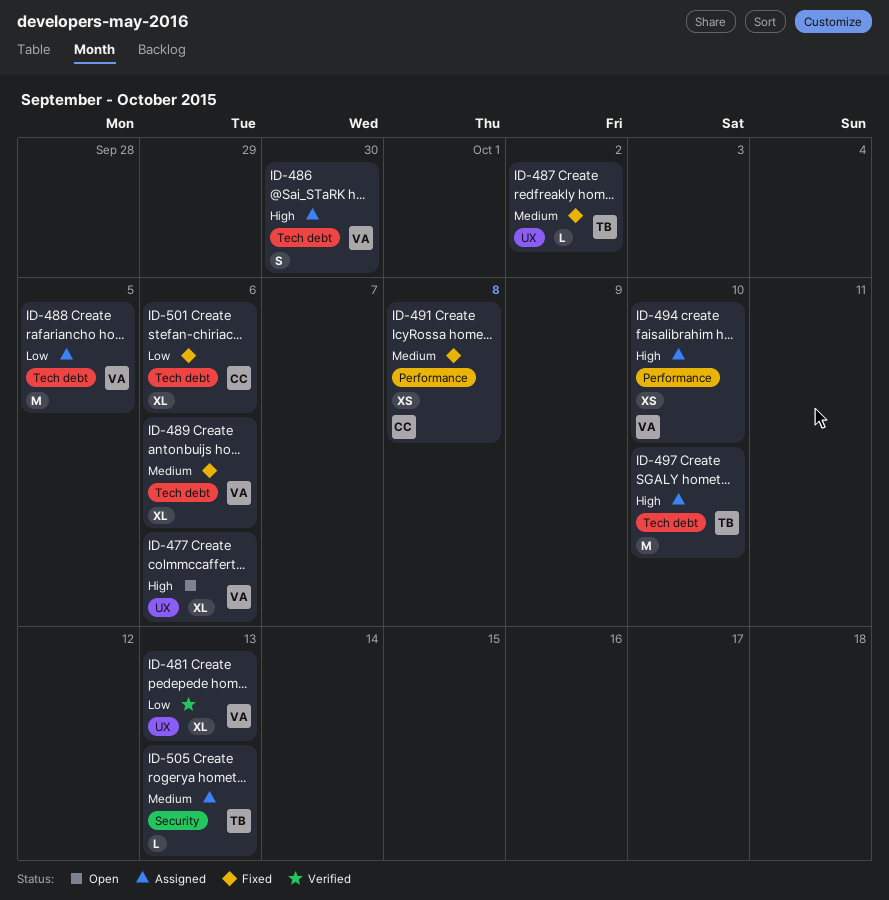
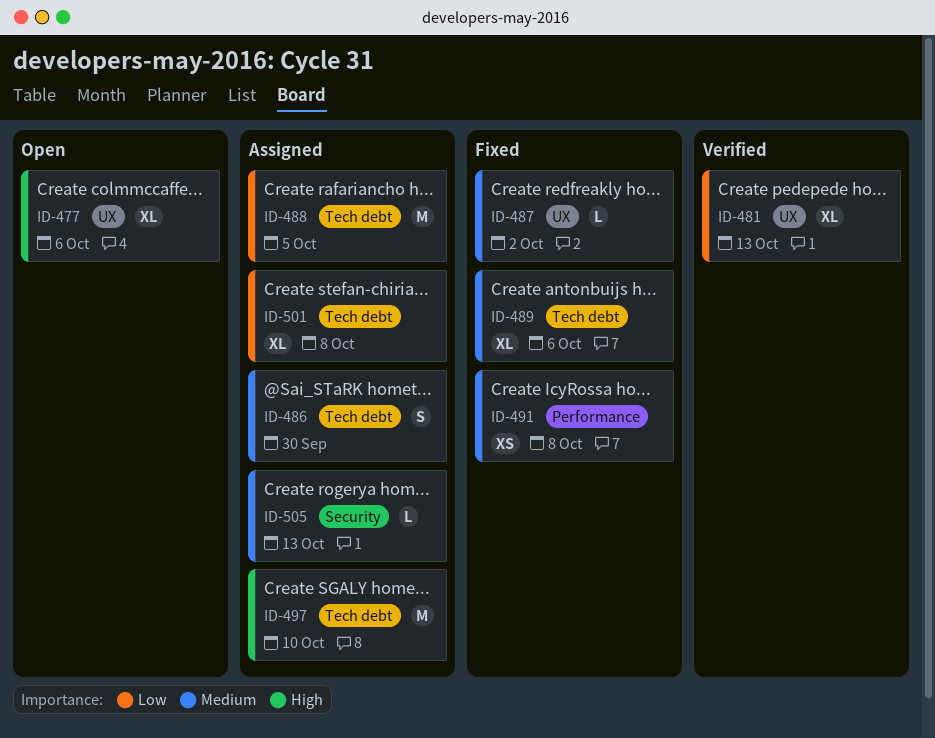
ID-486, priority: High -> Medium
ID-494: present -> none
ID-501, status: Fixed -> Assigned
ID-501, due: Oct 6 -> Oct 8

